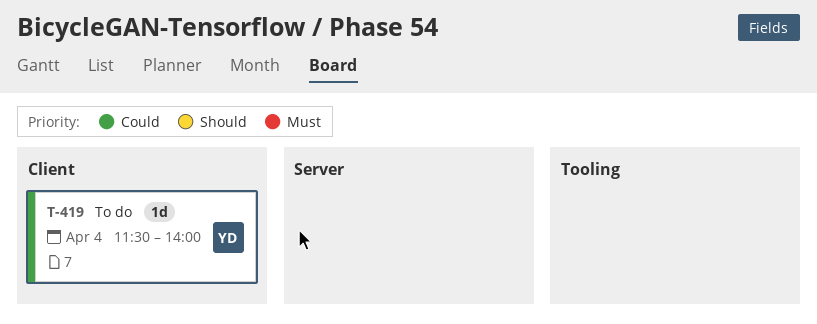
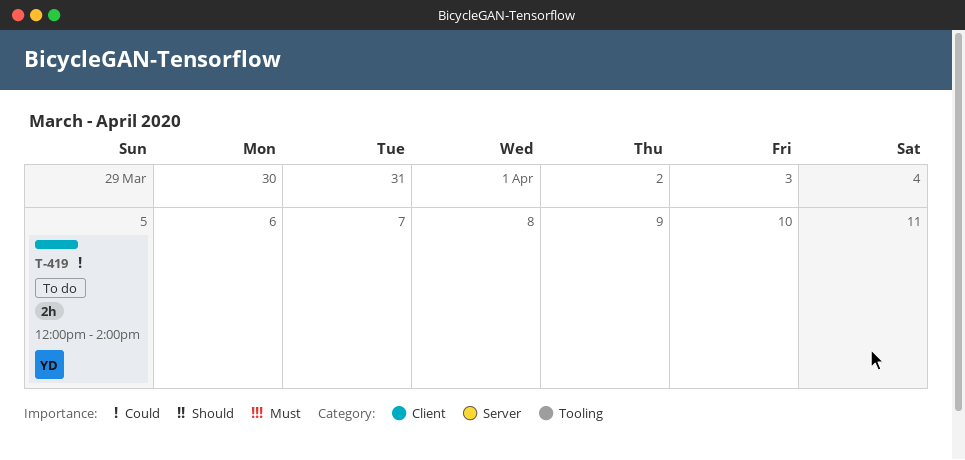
T-419, estimate: 1d -> 2h
T-419, day: Apr 4 -> Apr 5
T-419, begins: 11:30 -> 12:00

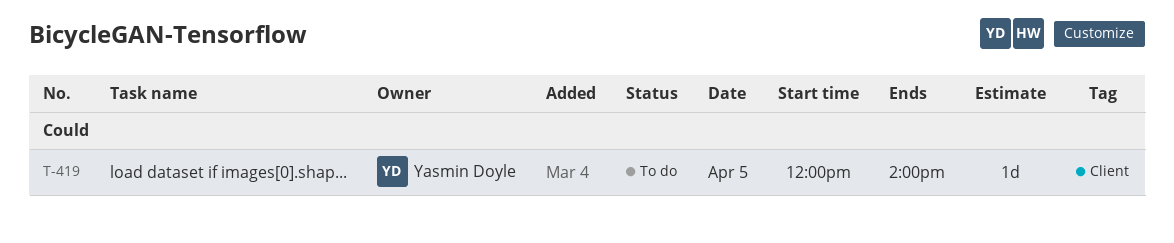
T-419, estimate: 2h -> 1d

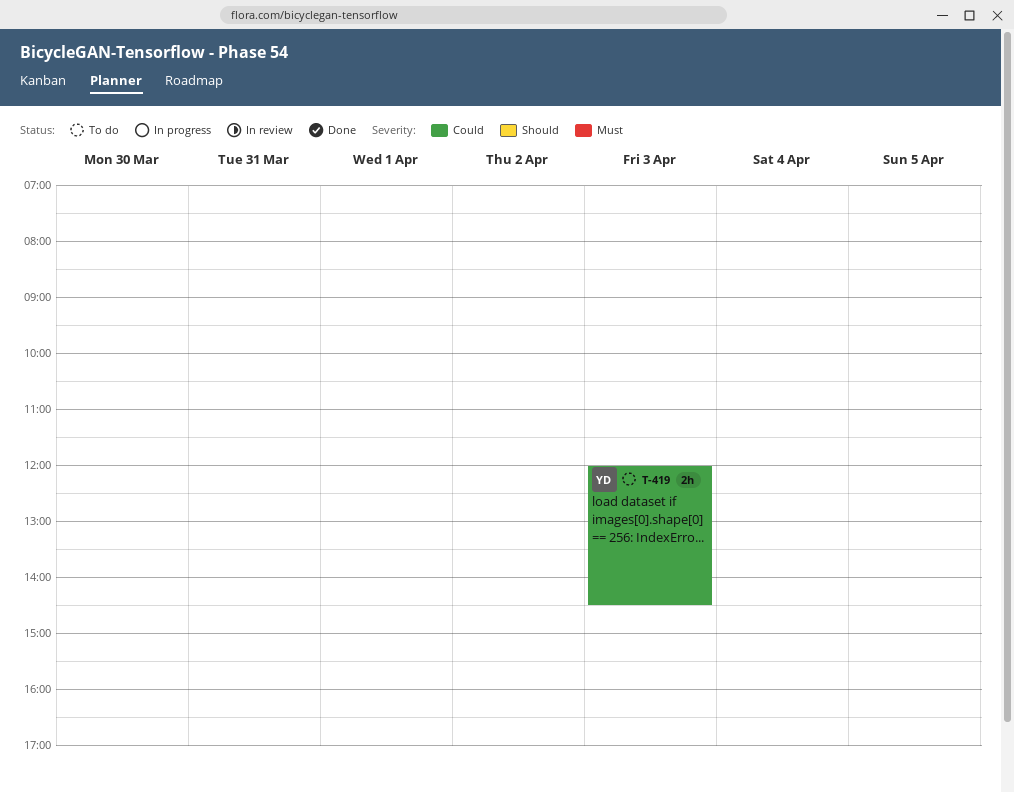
T-419, estimate: 1d -> 2h
T-419, day: Apr 5 -> Apr 3
T-419, ends: 14:00 -> 14:30

